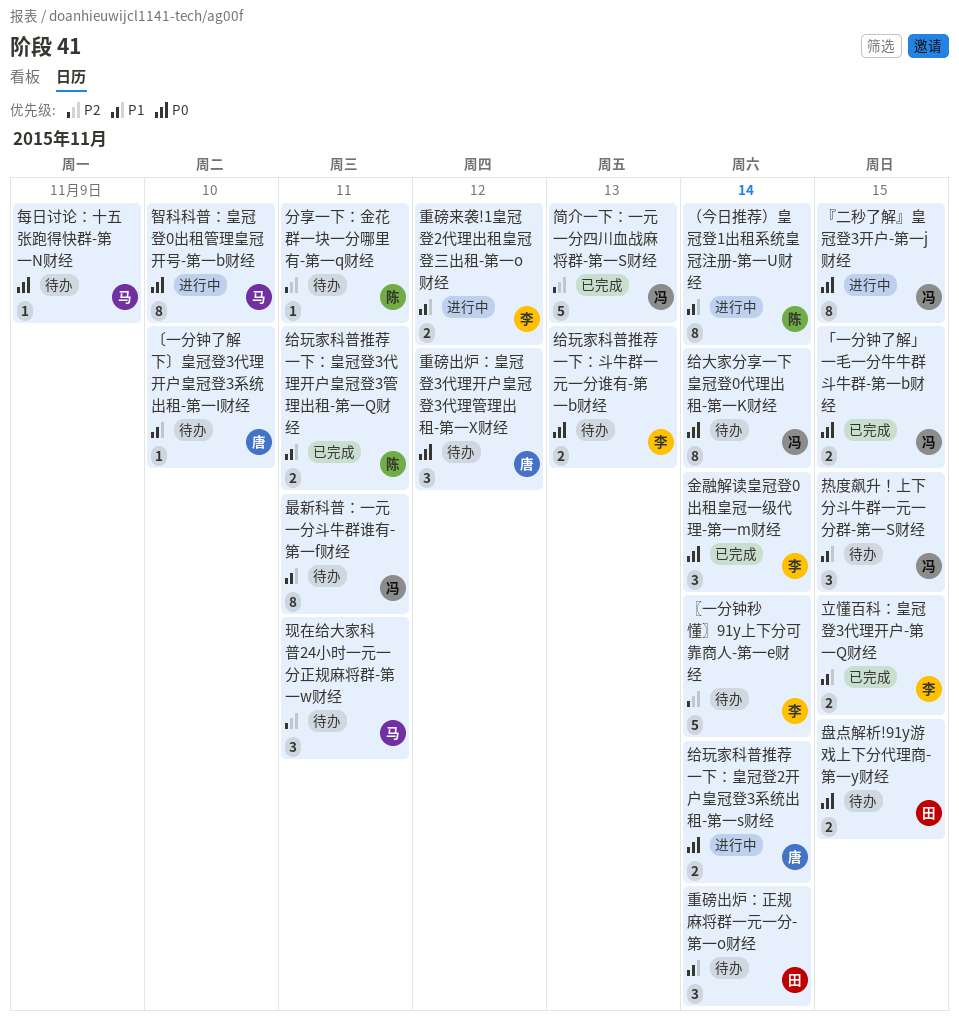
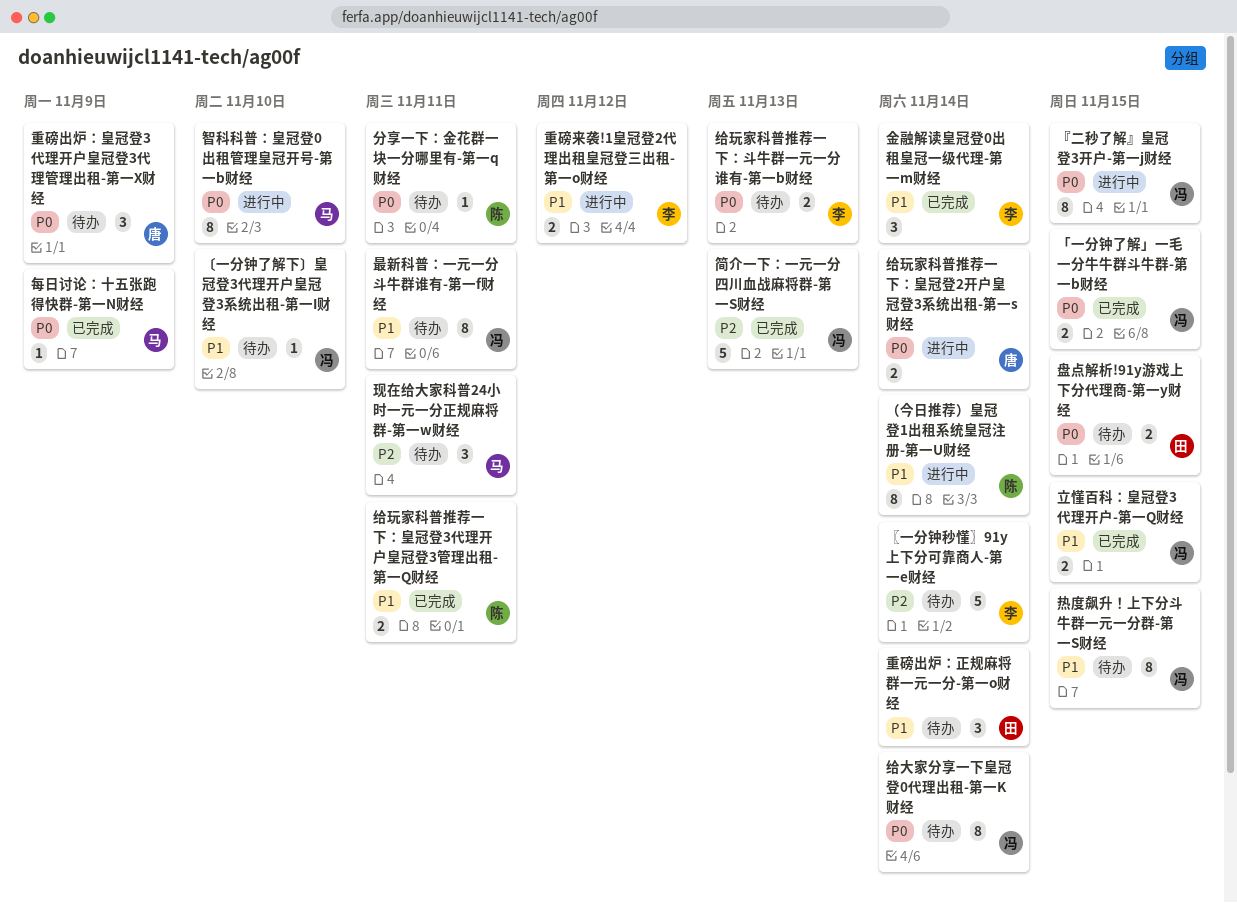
〔一分钟了解下〕皇冠登3代理开户皇冠登3系统出租-第一I财经, owner: 唐 -> 冯
分享一下：金花群一块一分哪里有-第一q财经, priority: P2 -> P0
每日讨论：十五张跑得快群-第一N财经, status: 待办 -> 已完成
热度飙升！上下分斗牛群一元一分群-第一S财经, estimate: 3 -> 8
立懂百科：皇冠登3代理开户-第一Q财经, owner: 李 -> 冯
重磅出炉：皇冠登3代理开户皇冠登3代理管理出租-第一X财经, due: Nov 12 -> Nov 9
金融解读皇冠登0出租皇冠一级代理-第一m财经, priority: P0 -> P1

